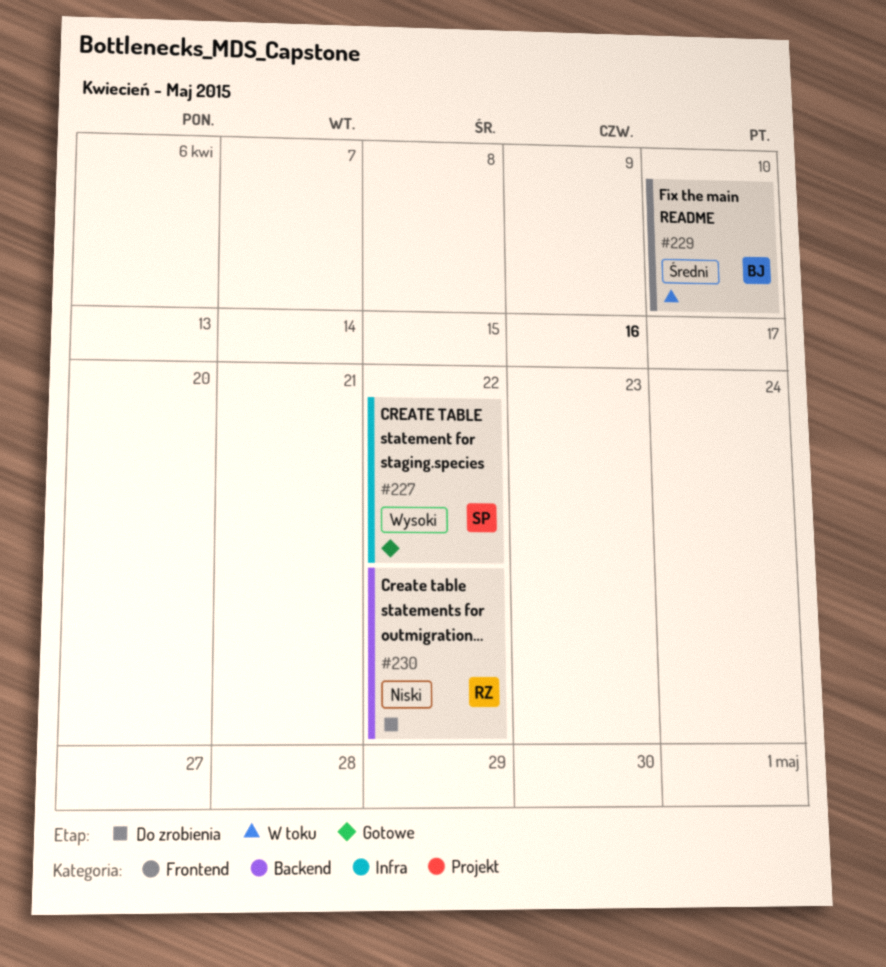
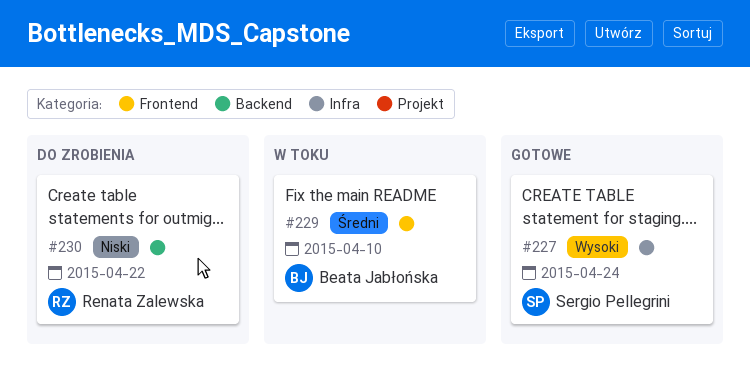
#227, due: Apr 22 -> Apr 24

